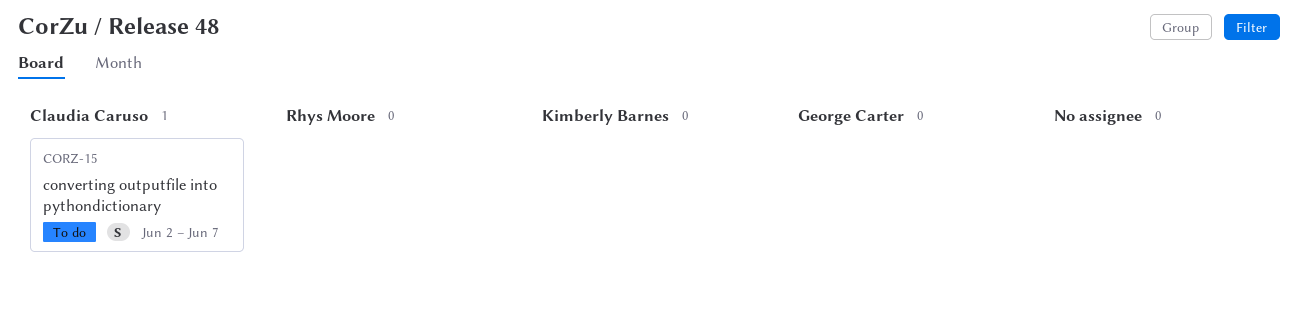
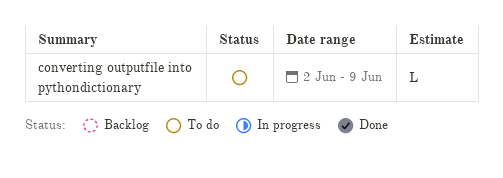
converting outputfile into pythondictionary, estimate: S -> L
converting outputfile into pythondictionary, due: Jun 7 -> Jun 9

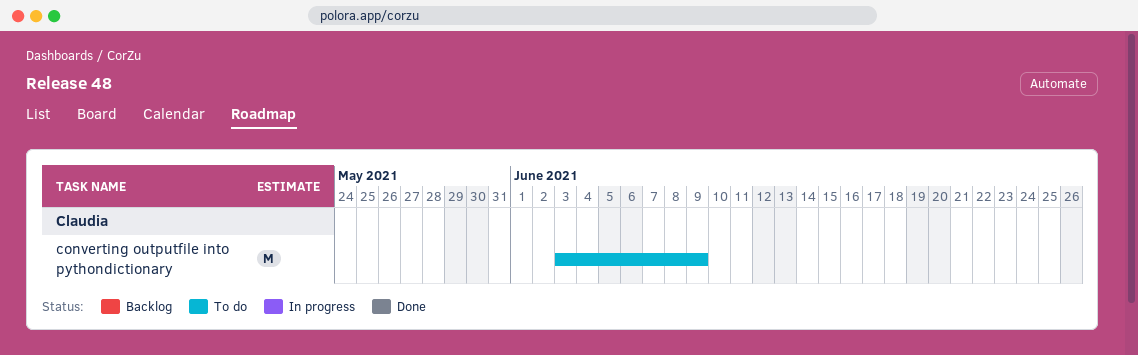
converting outputfile into pythondictionary, estimate: L -> M
converting outputfile into pythondictionary, start: Jun 2 -> Jun 3

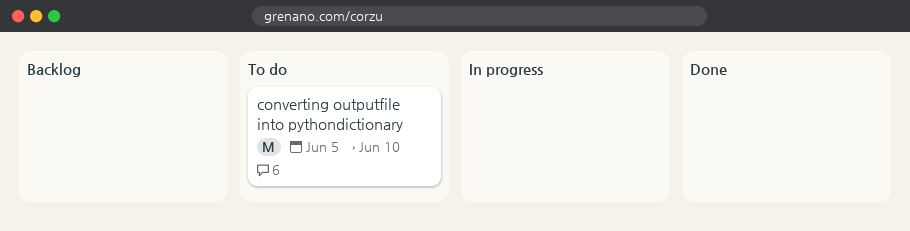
converting outputfile into pythondictionary, start: Jun 3 -> Jun 5
converting outputfile into pythondictionary, due: Jun 9 -> Jun 10

